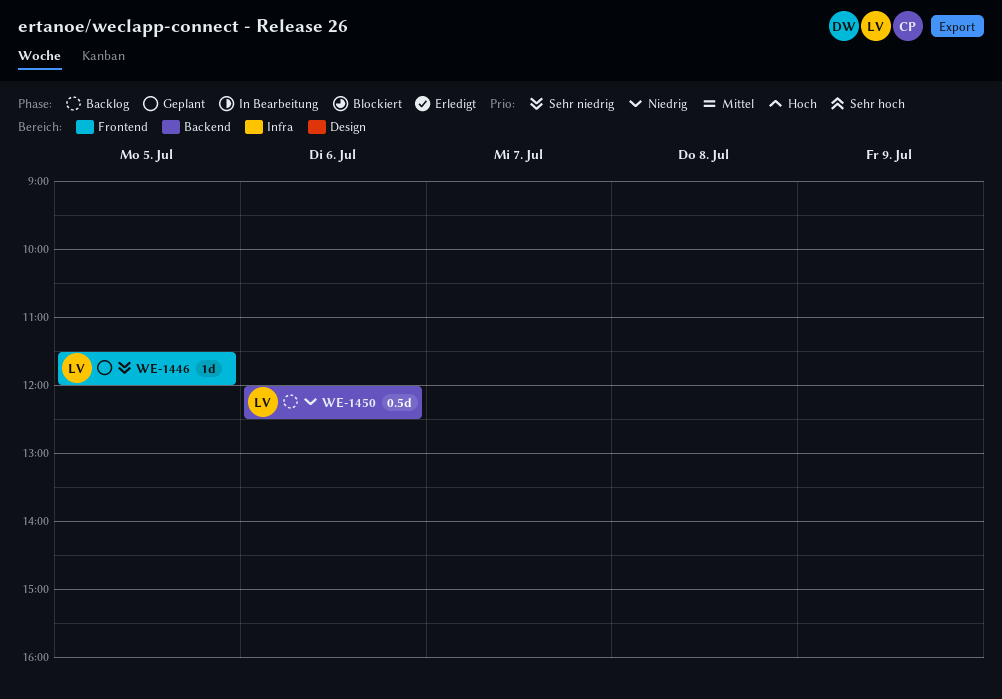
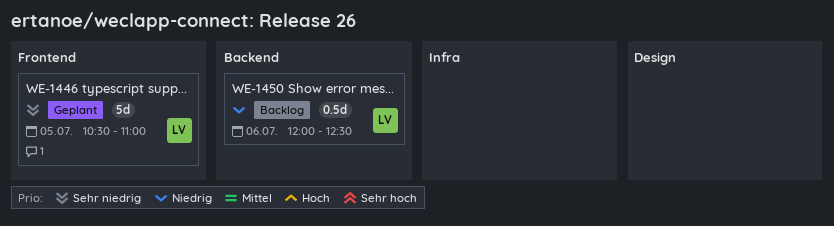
WE-1446, estimate: 1d -> 5d
WE-1446, begins: 11:30 -> 10:30
WE-1446, ends: 12:00 -> 11:00

